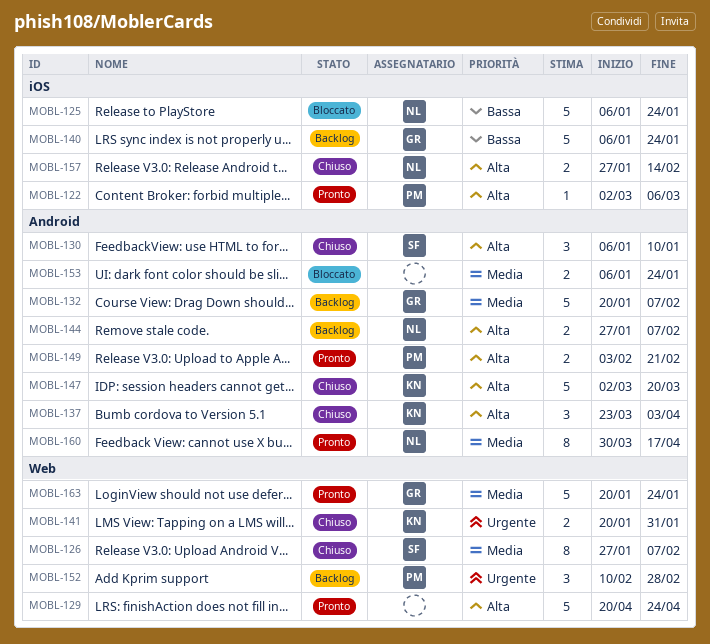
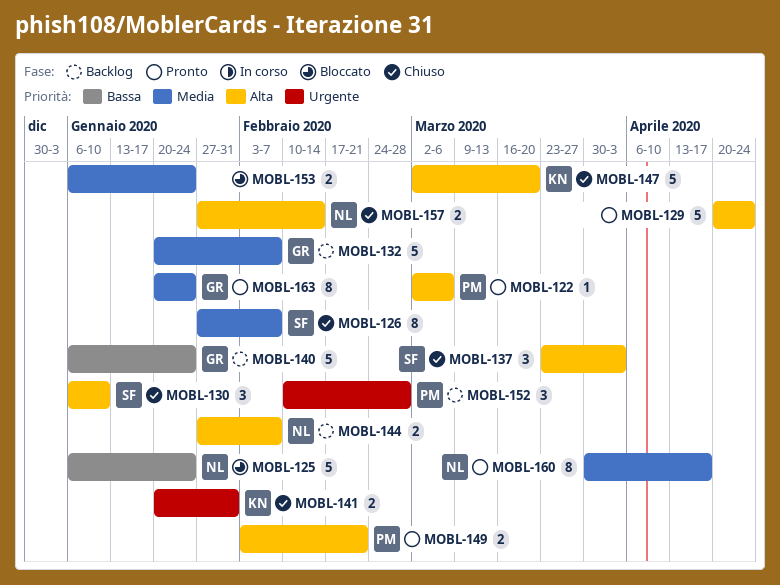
MOBL-137, owner: KN -> SF
MOBL-163, estimate: 5 -> 8

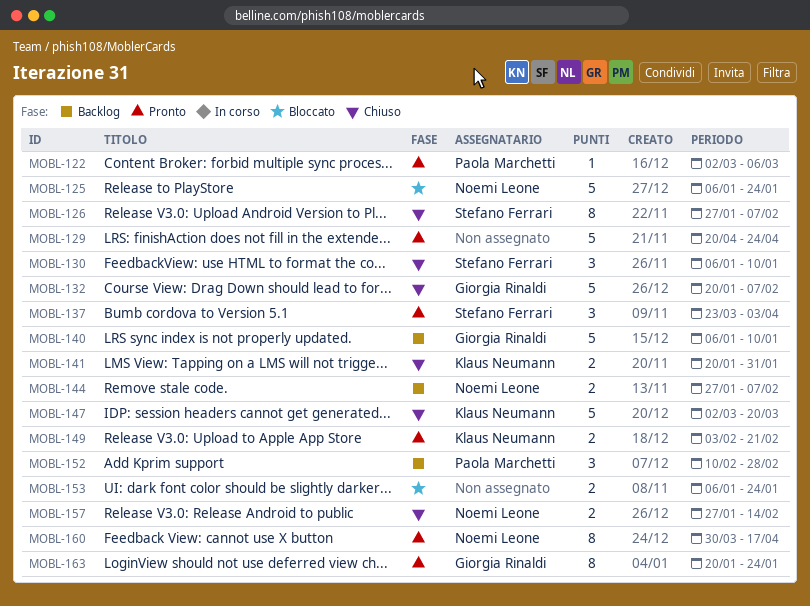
MOBL-132, status: Backlog -> Chiuso
MOBL-137, status: Chiuso -> Pronto
MOBL-140, due: Jan 24 -> Jan 10
MOBL-149, owner: Paola Marchetti -> Klaus Neumann

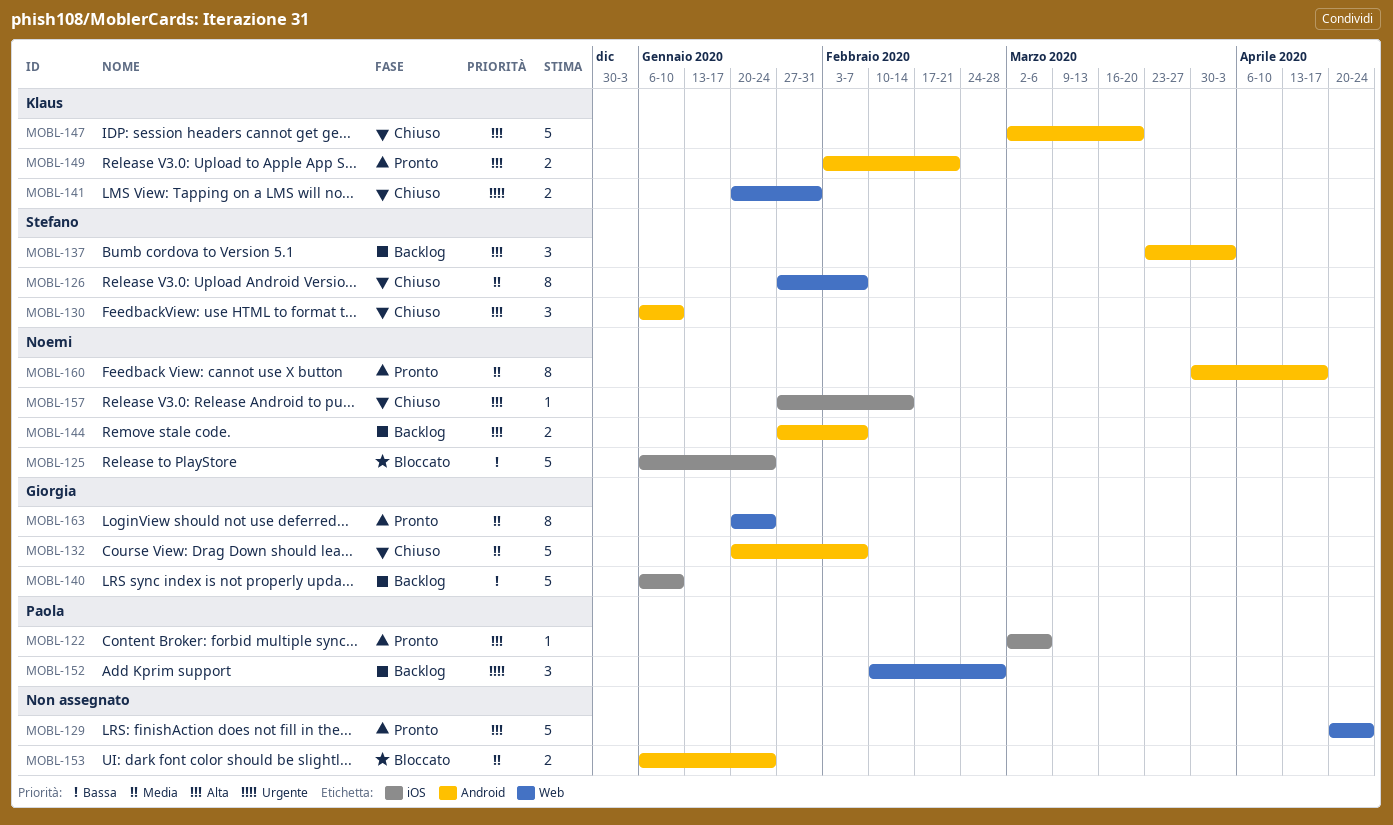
MOBL-137, status: Pronto -> Backlog
MOBL-157, estimate: 2 -> 1

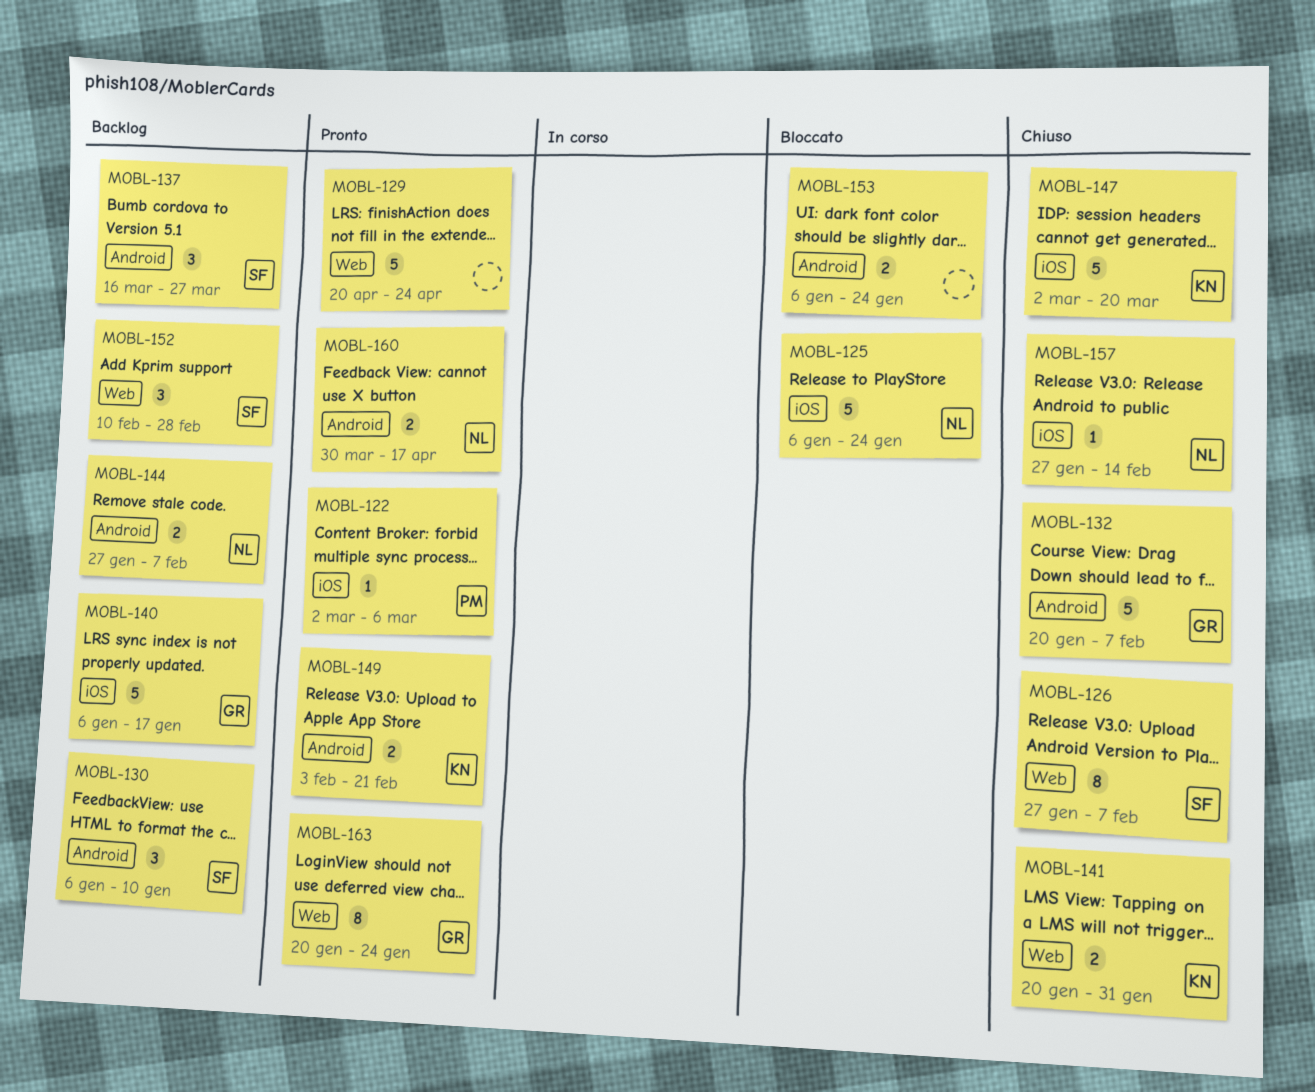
MOBL-130, status: Chiuso -> Backlog
MOBL-137, start: Mar 23 -> Mar 16
MOBL-137, due: Apr 3 -> Mar 27
MOBL-140, due: Jan 10 -> Jan 17
MOBL-147, label: Android -> iOS
MOBL-152, owner: Paola -> Stefano
MOBL-160, estimate: 8 -> 2

